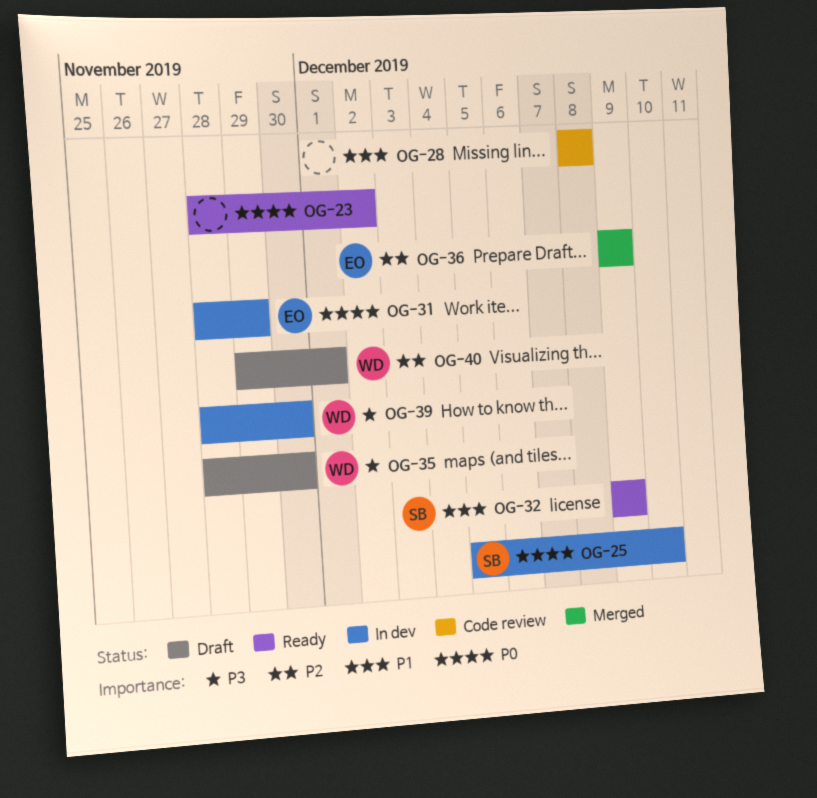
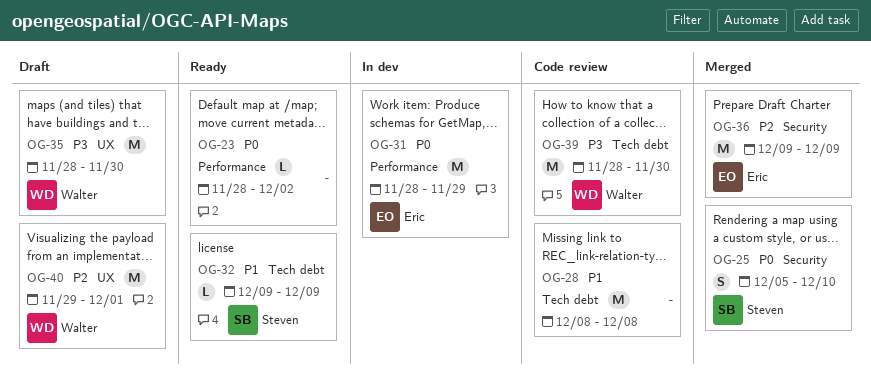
OG-25, status: In dev -> Merged
OG-39, status: In dev -> Code review

